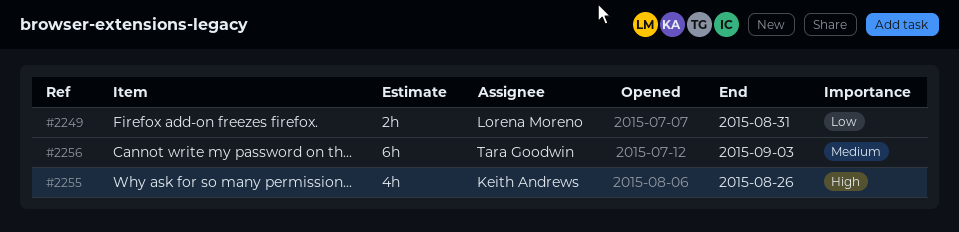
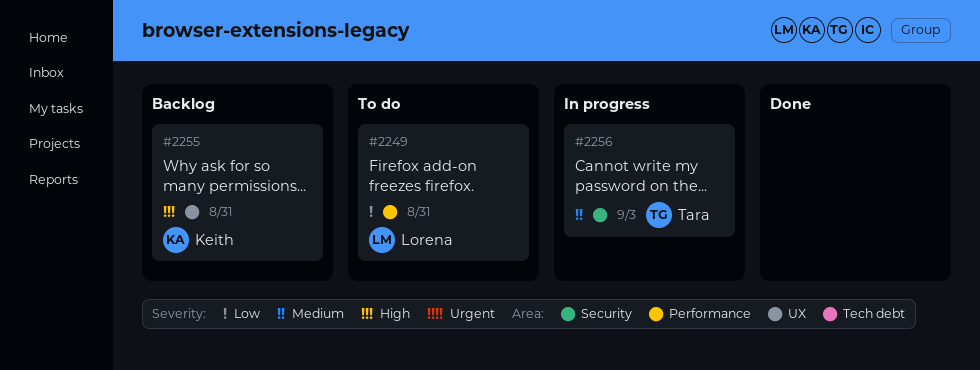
#2255, due: Aug 26 -> Aug 31

